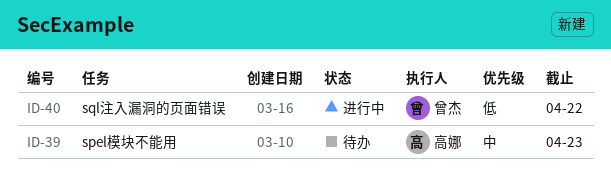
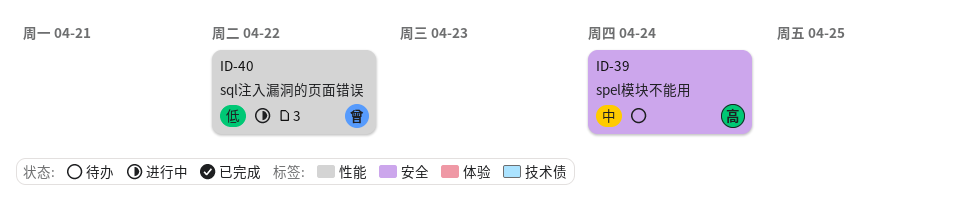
ID-39, due: Apr 23 -> Apr 24

